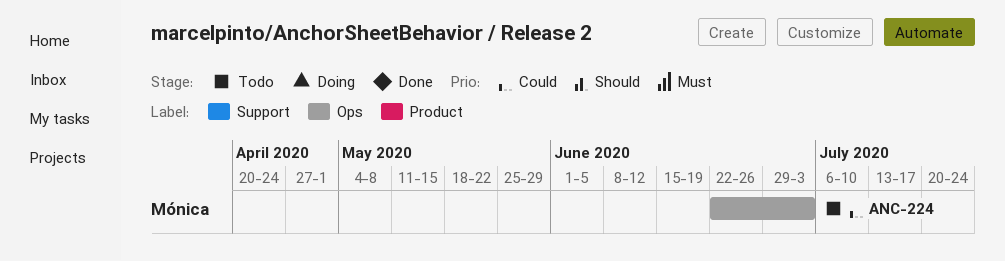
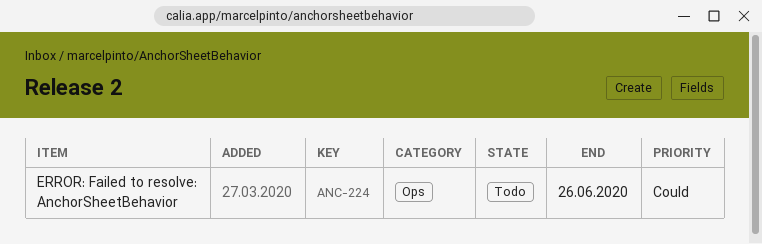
ANC-224, due: Jul 3 -> Jun 26

